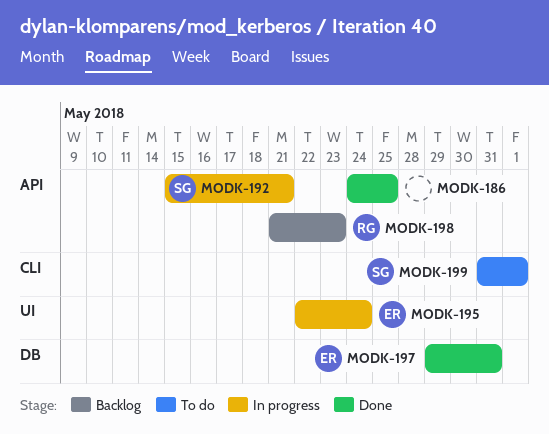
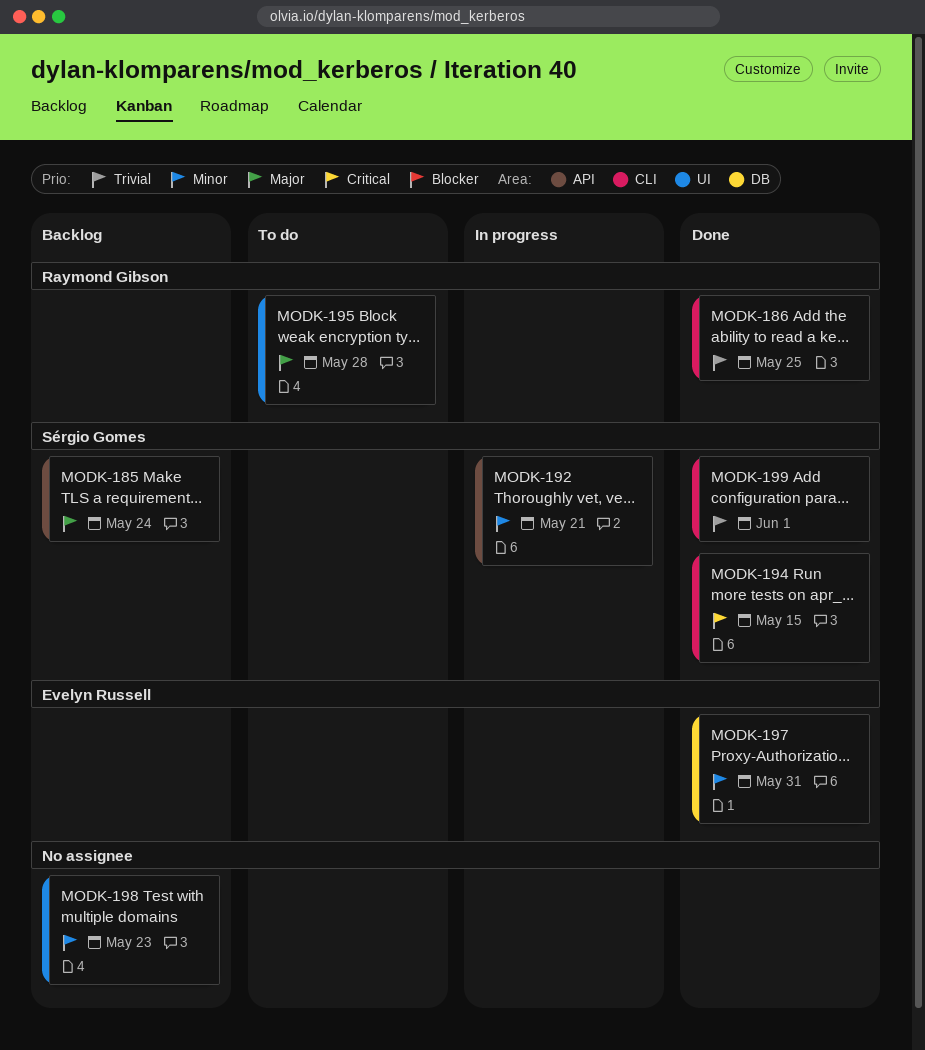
MODK-185: none -> present
MODK-186, owner: none -> Raymond Gibson
MODK-186, label: API -> CLI
MODK-194: none -> present
MODK-195, status: In progress -> To do
MODK-195, owner: Evelyn Russell -> Raymond Gibson
MODK-195, due: May 24 -> May 28
MODK-198, owner: Raymond Gibson -> none
MODK-198, label: API -> UI
MODK-199, status: To do -> Done

